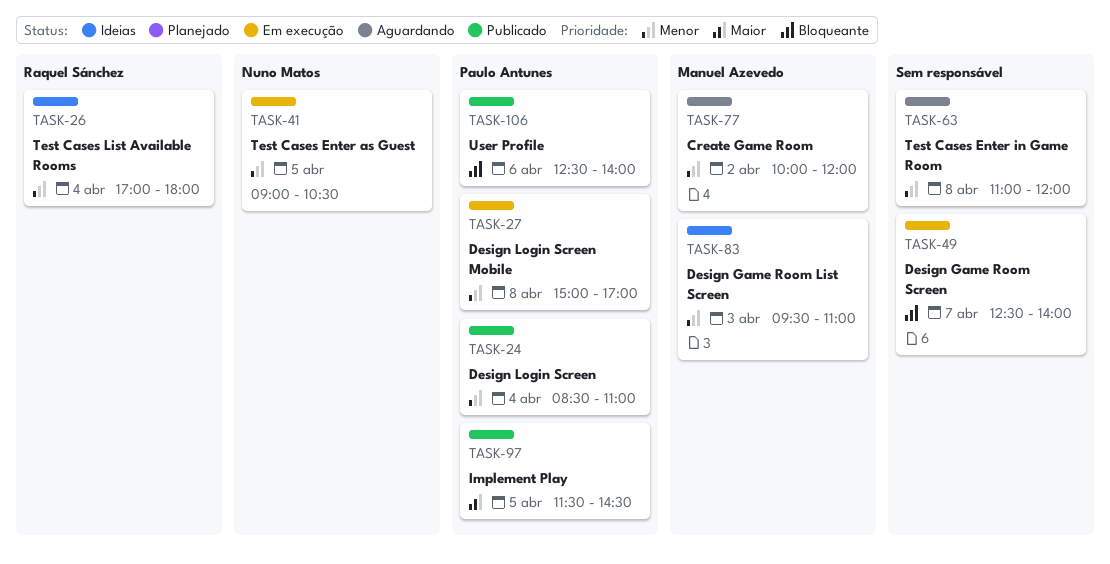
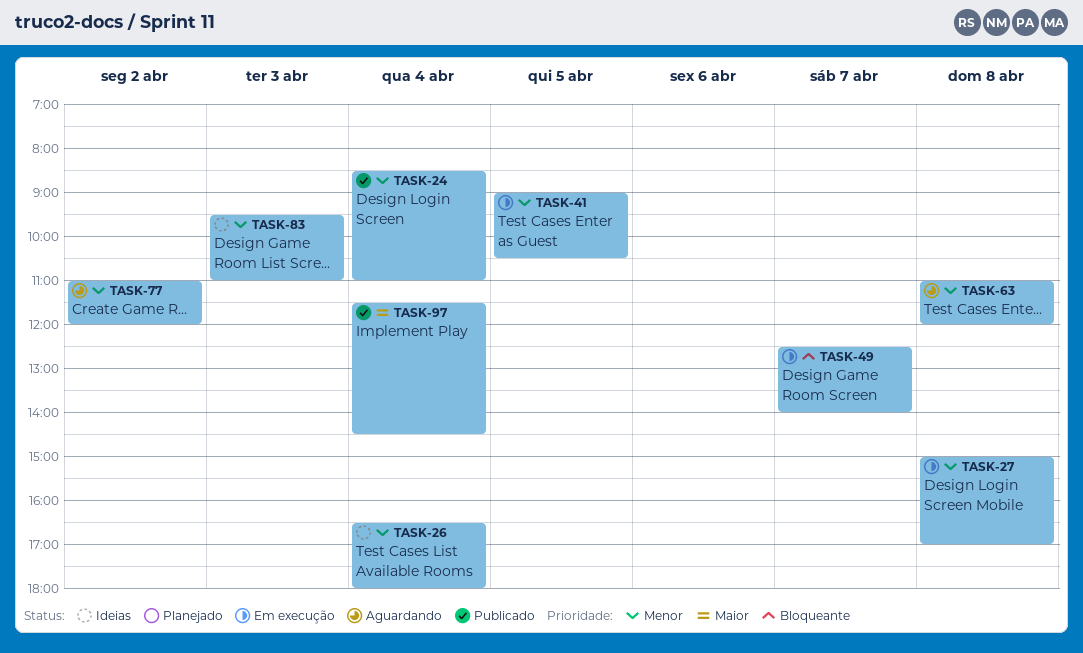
TASK-26, begins: 17:00 -> 16:30
TASK-77, begins: 10:00 -> 11:00
TASK-97, day: Apr 5 -> Apr 4
TASK-106: present -> none

